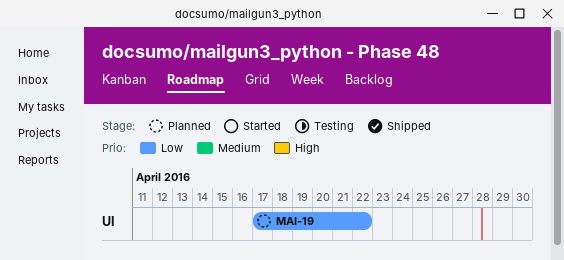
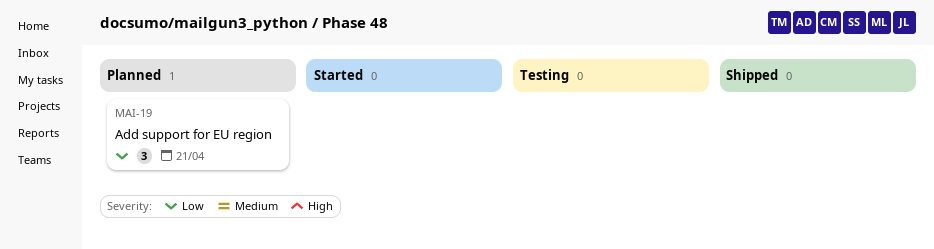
MAI-19, due: Apr 22 -> Apr 21

